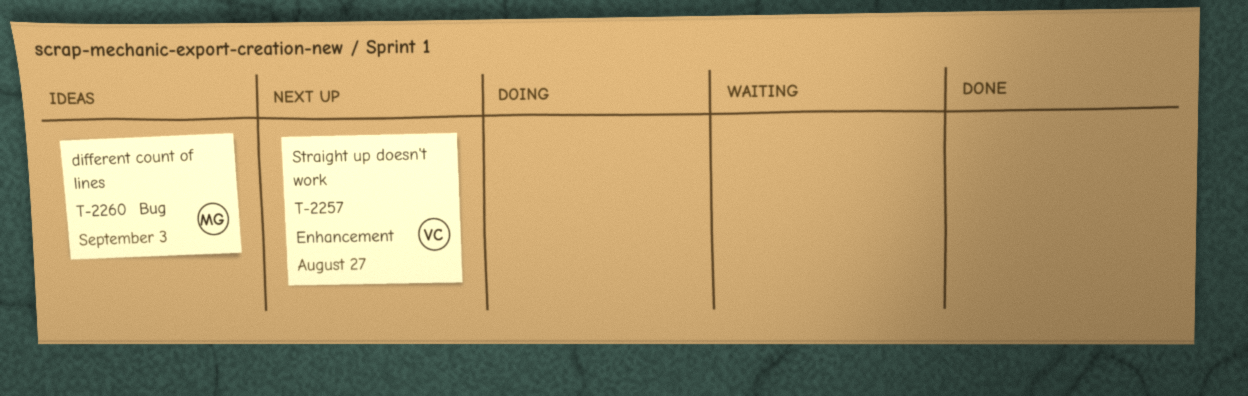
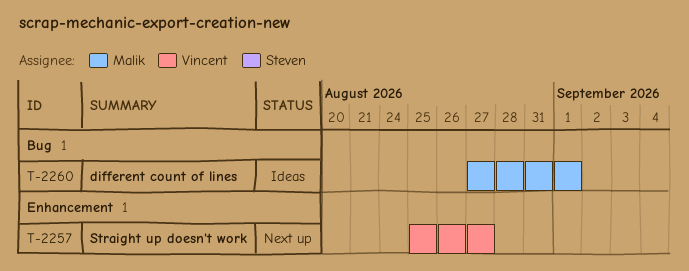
T-2260, due: Sep 3 -> Sep 1

